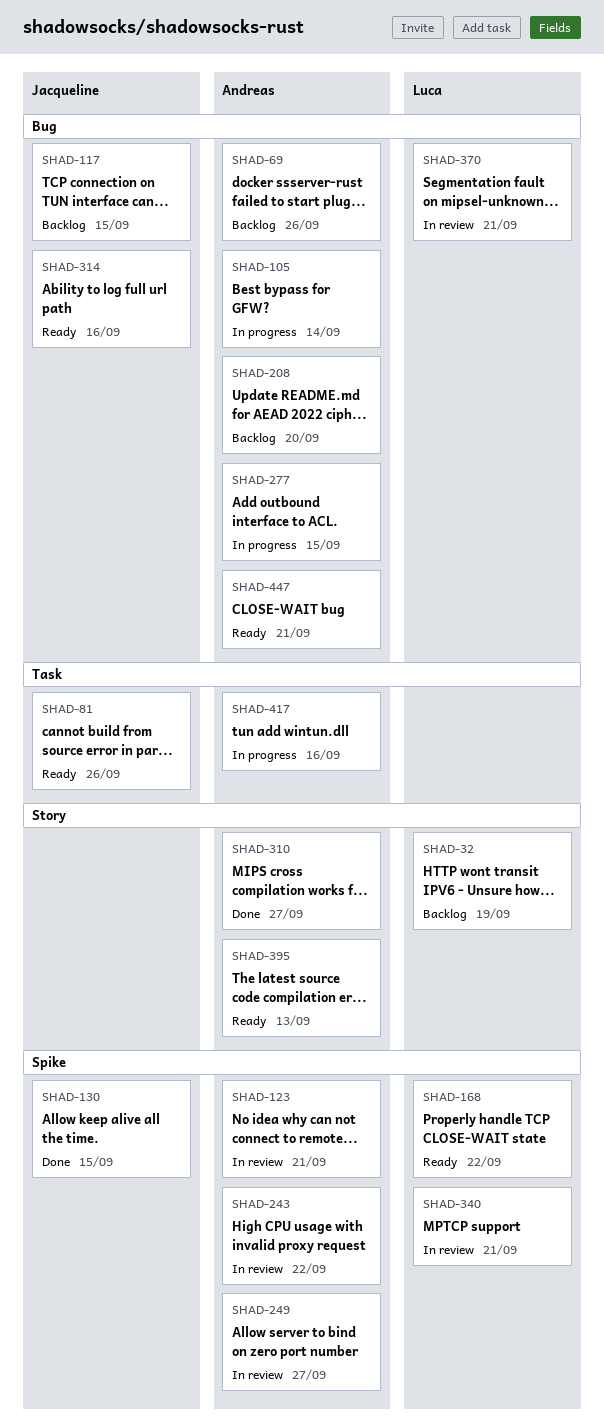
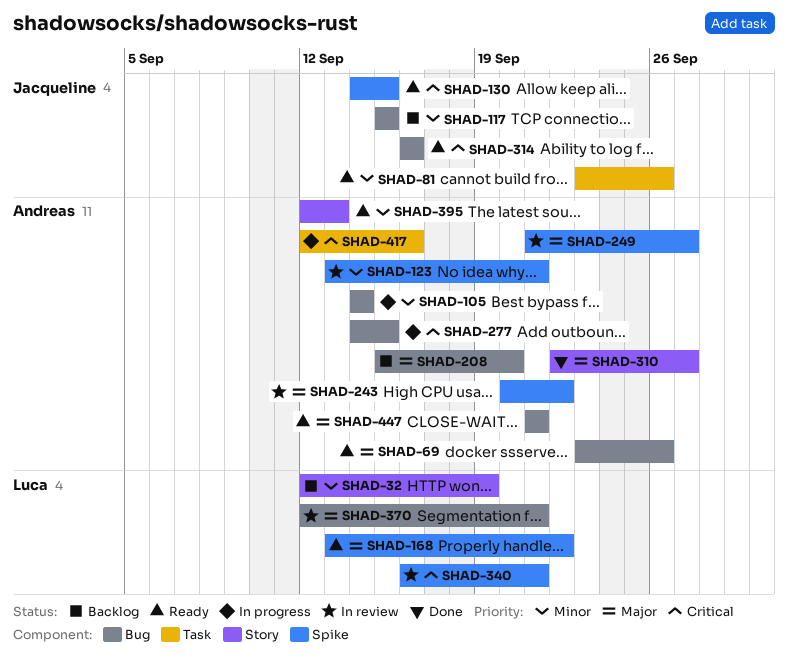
SHAD-69, status: Backlog -> Ready
SHAD-130, status: Done -> Ready

